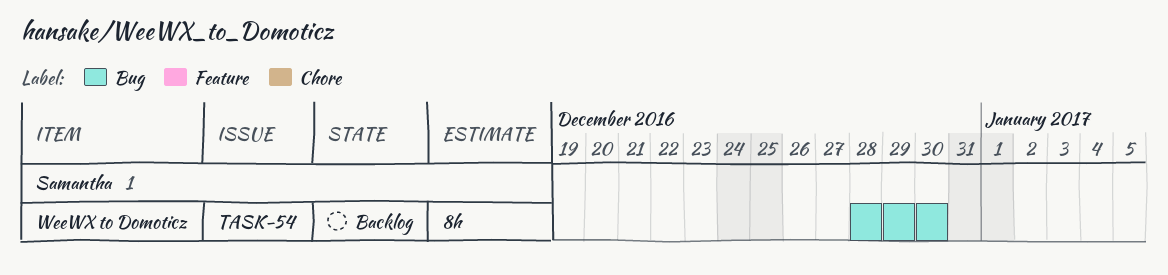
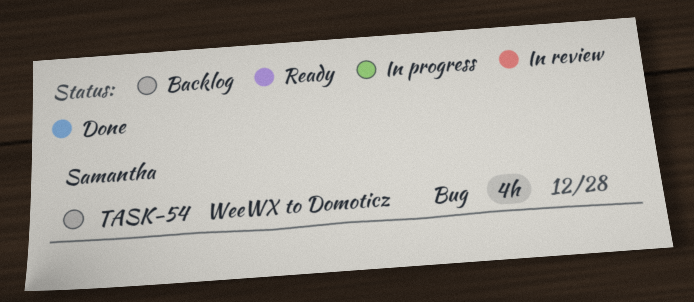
TASK-54, estimate: 8h -> 4h
TASK-54, due: Dec 30 -> Dec 28

